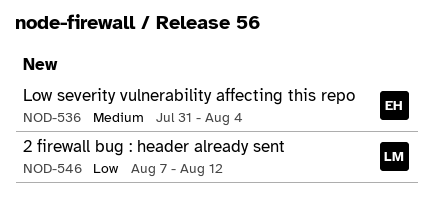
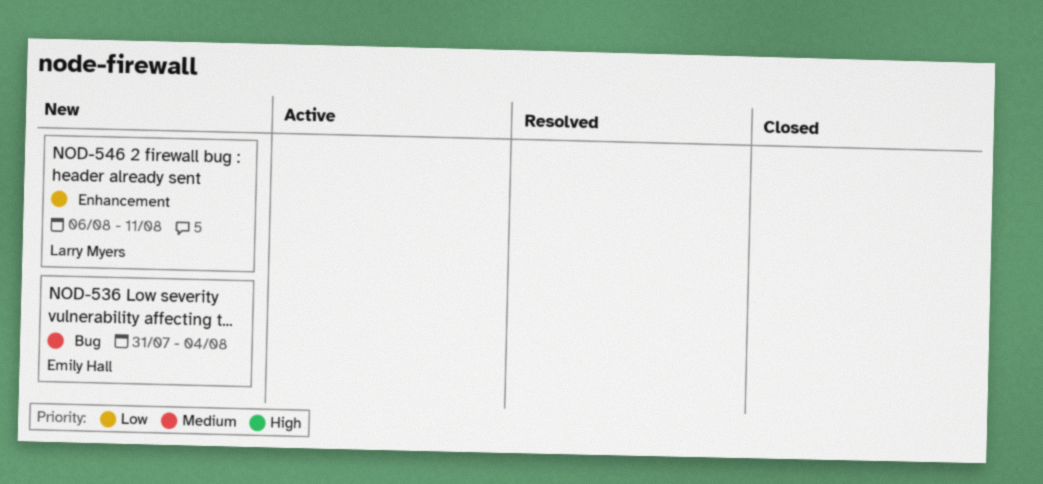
NOD-546, start: Aug 7 -> Aug 6
NOD-546, due: Aug 12 -> Aug 11

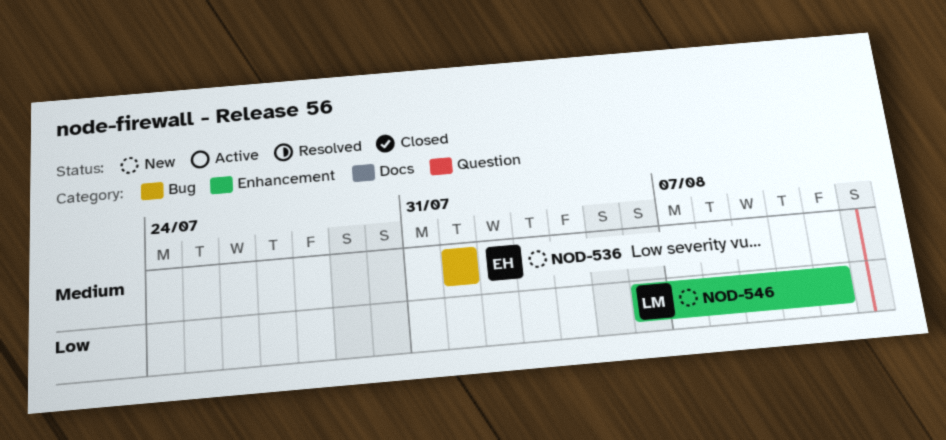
NOD-536, start: Jul 31 -> Aug 1
NOD-536, due: Aug 4 -> Aug 1

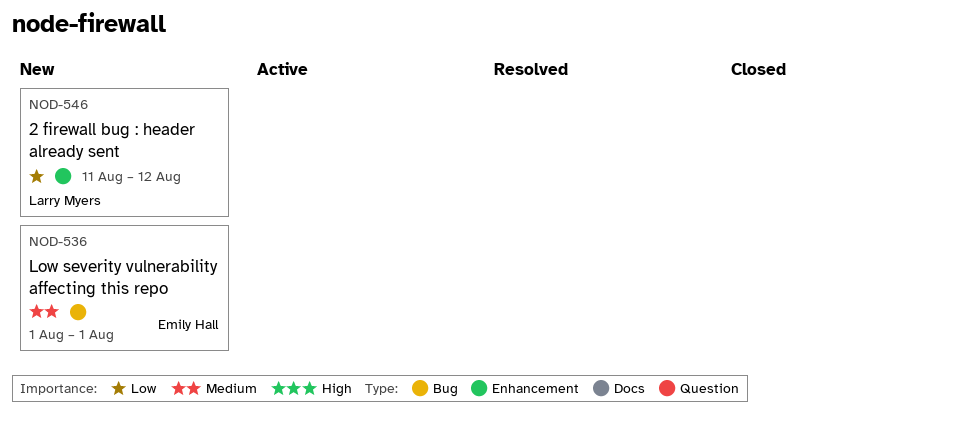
NOD-546, start: Aug 6 -> Aug 11
NOD-546, due: Aug 11 -> Aug 12

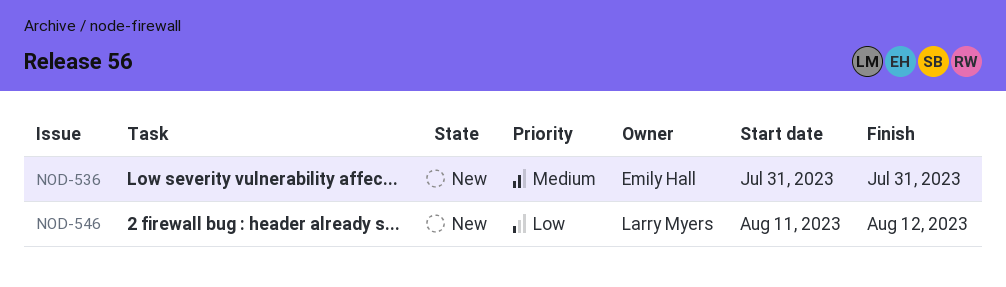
NOD-536, start: Aug 1 -> Jul 31
NOD-536, due: Aug 1 -> Jul 31

